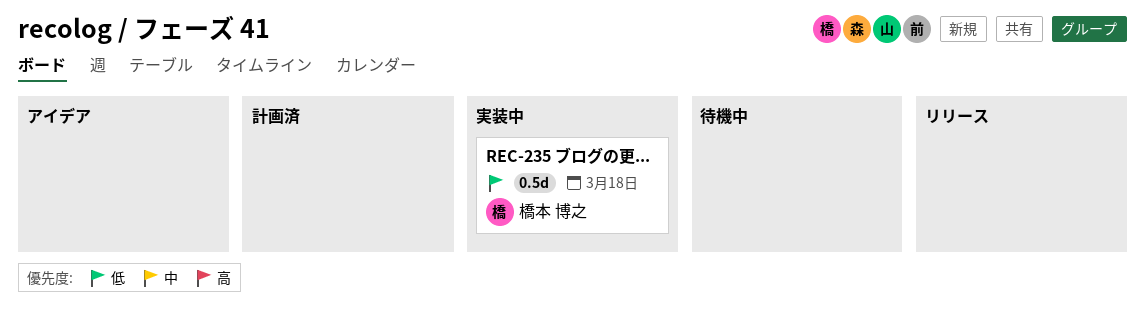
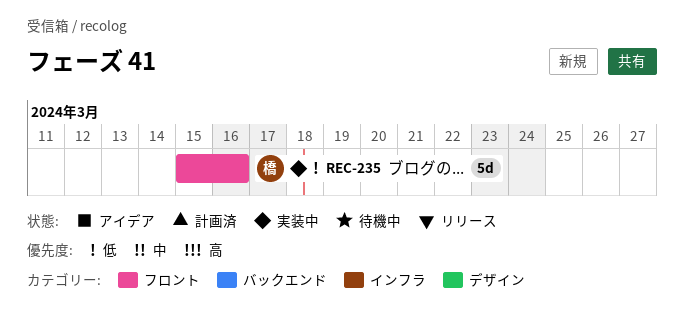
REC-235, estimate: 0.5d -> 5d
REC-235, due: Mar 18 -> Mar 16

